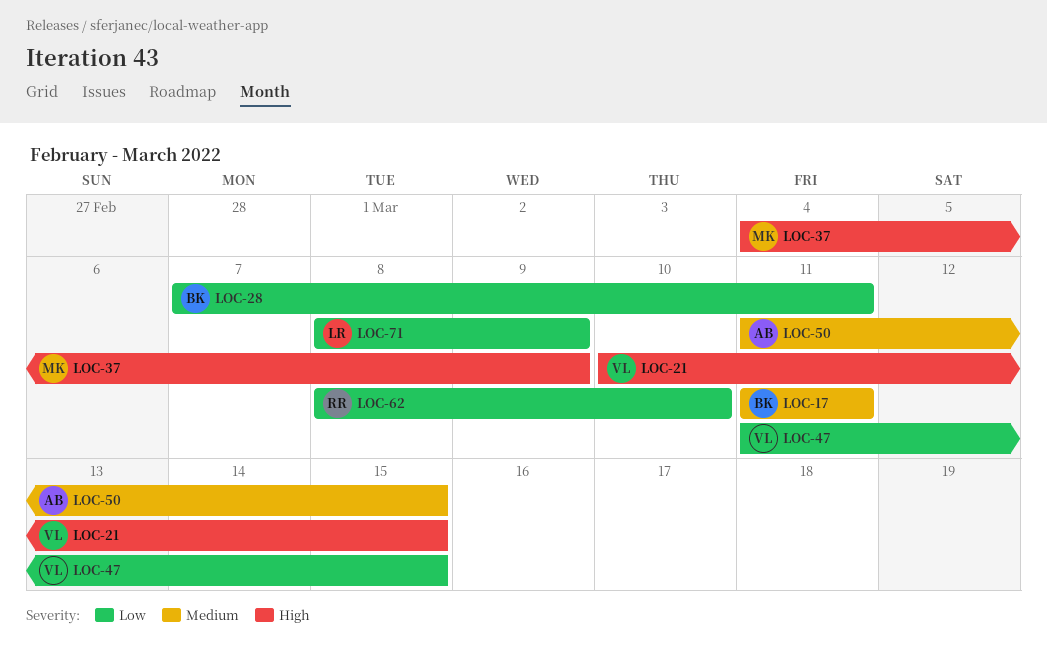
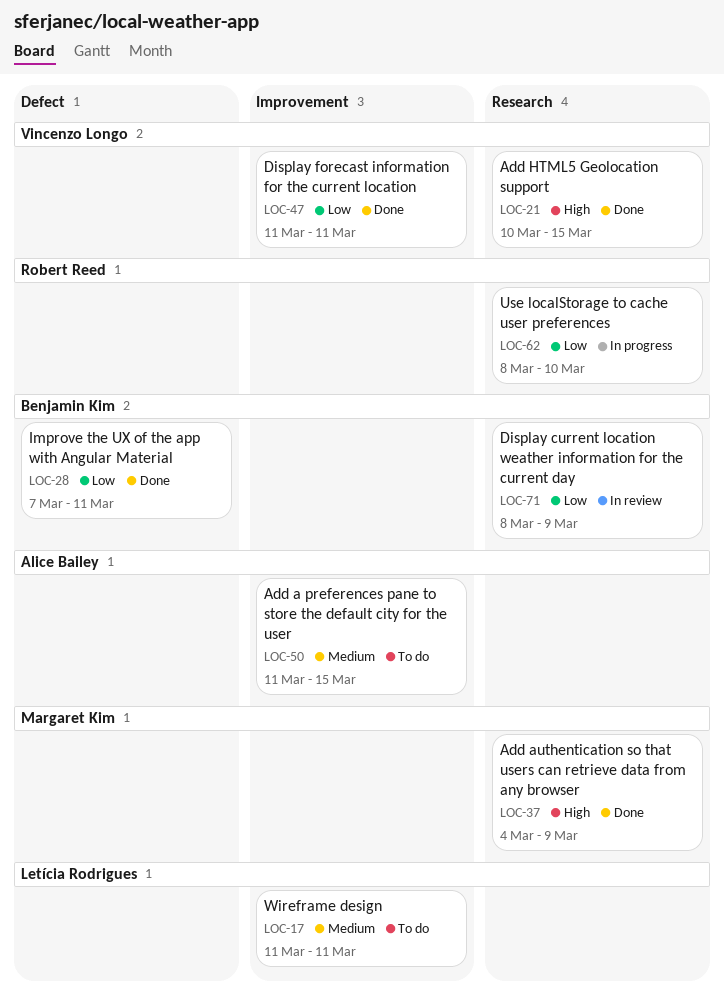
LOC-17, owner: Benjamin Kim -> Letícia Rodrigues
LOC-47, due: Mar 15 -> Mar 11
LOC-71, owner: Letícia Rodrigues -> Benjamin Kim

